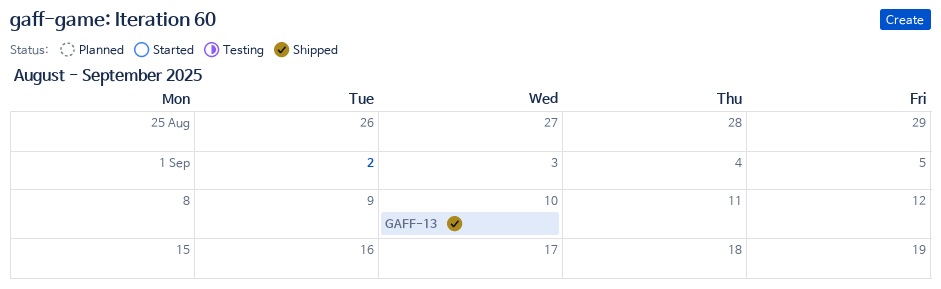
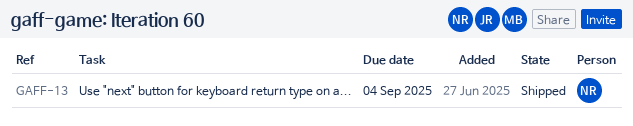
GAFF-13, due: Sep 10 -> Sep 4

